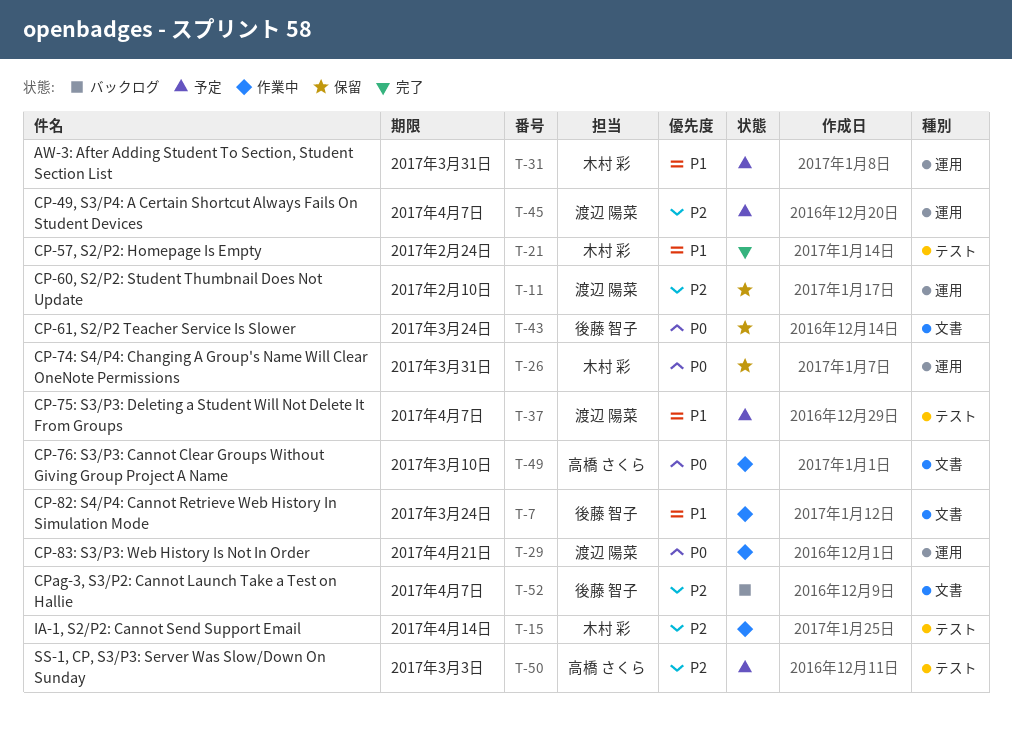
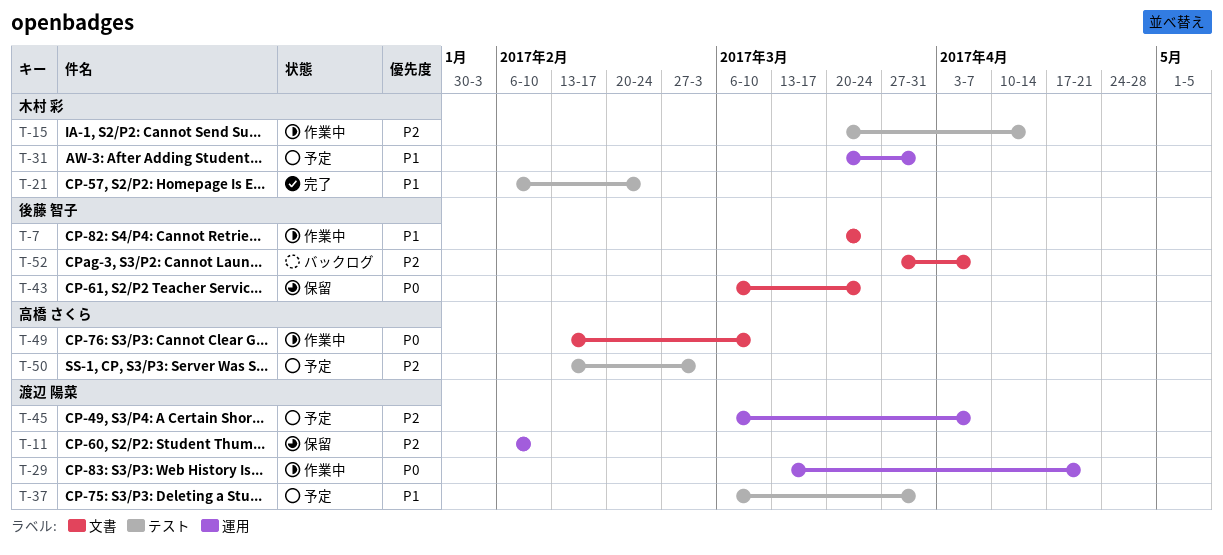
T-26: present -> none
T-37, due: Apr 7 -> Mar 31

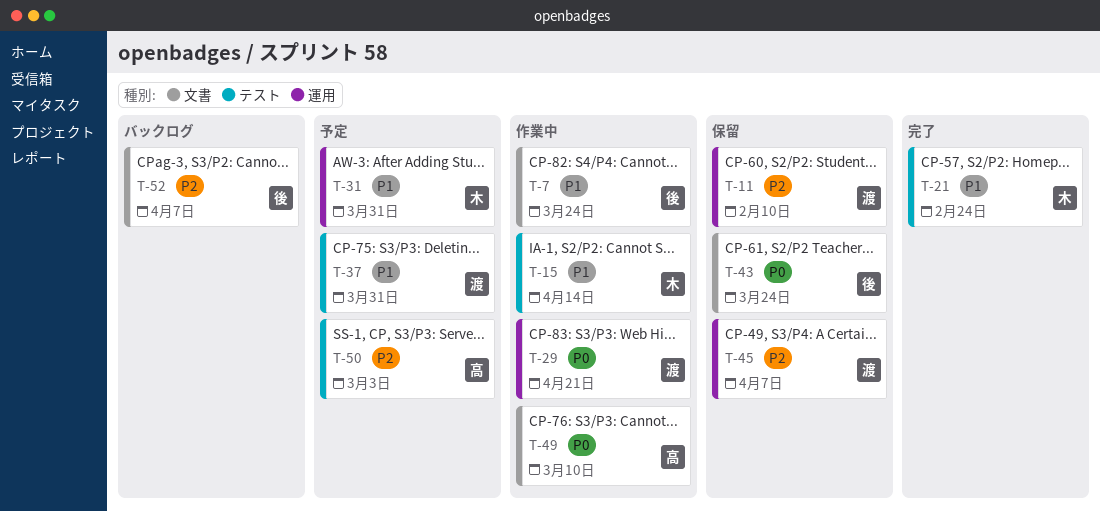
T-15, priority: P2 -> P1
T-45, status: 予定 -> 保留

